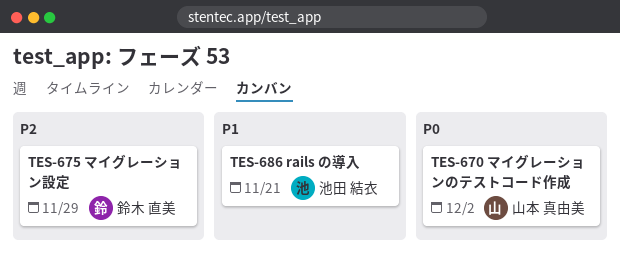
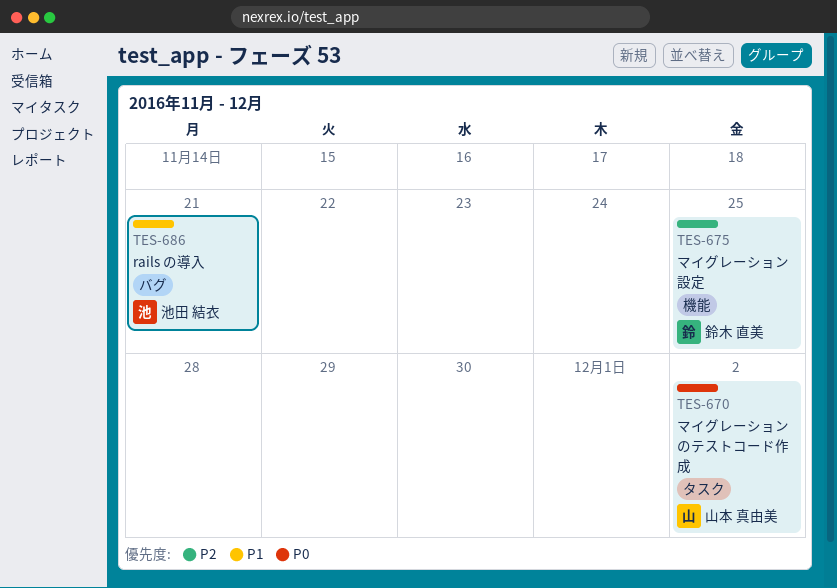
TES-675, due: Nov 29 -> Nov 25

